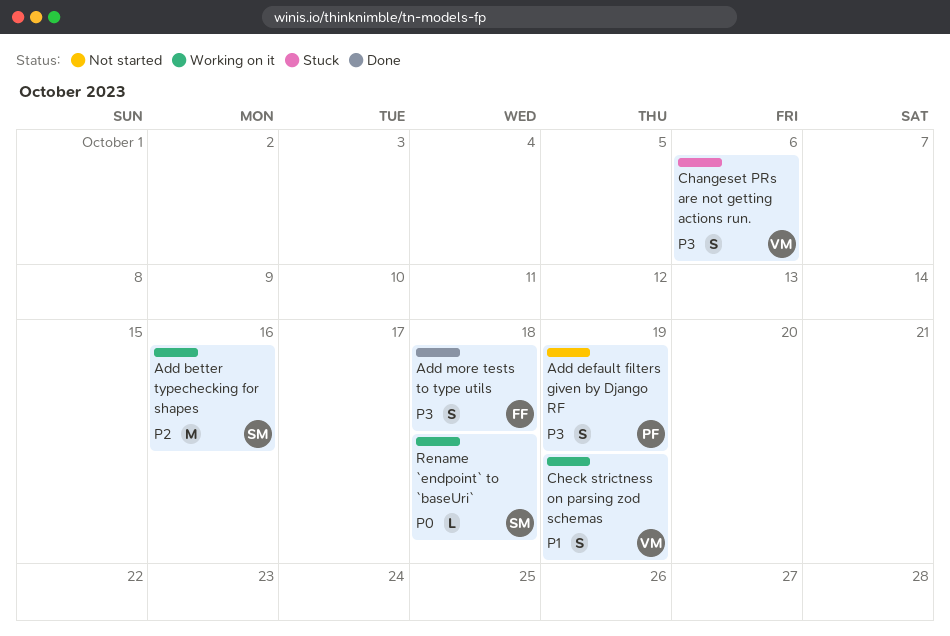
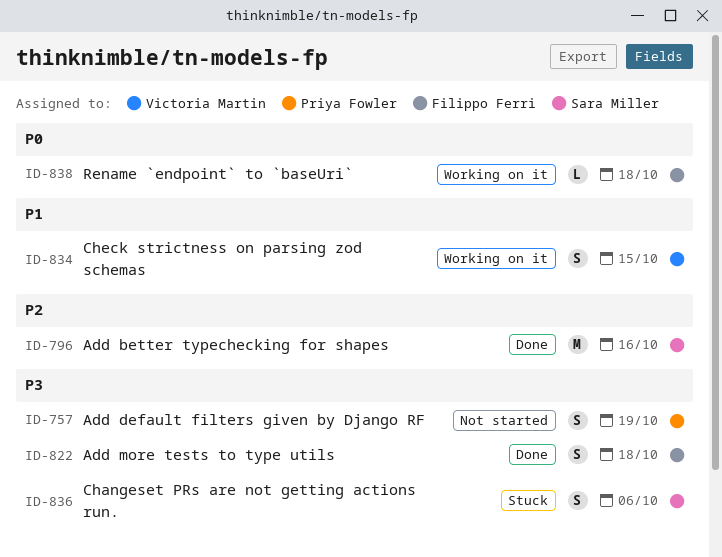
Add better typechecking for shapes, status: Working on it -> Done
Changeset PRs are not getting actions run., owner: Victoria Martin -> Sara Miller
Check strictness on parsing zod schemas, due: Oct 19 -> Oct 15
Rename `endpoint` to `baseUri`, owner: Sara Miller -> Filippo Ferri

